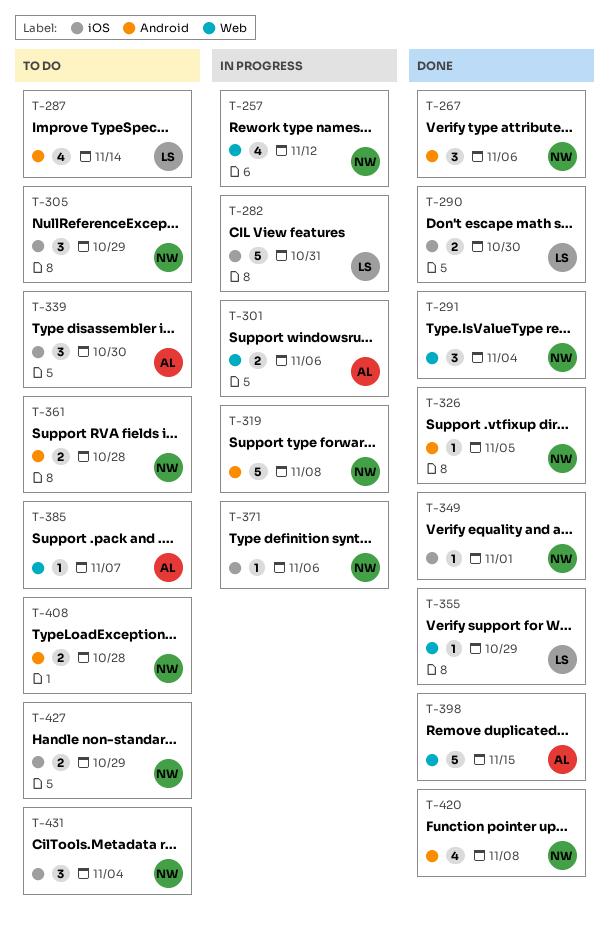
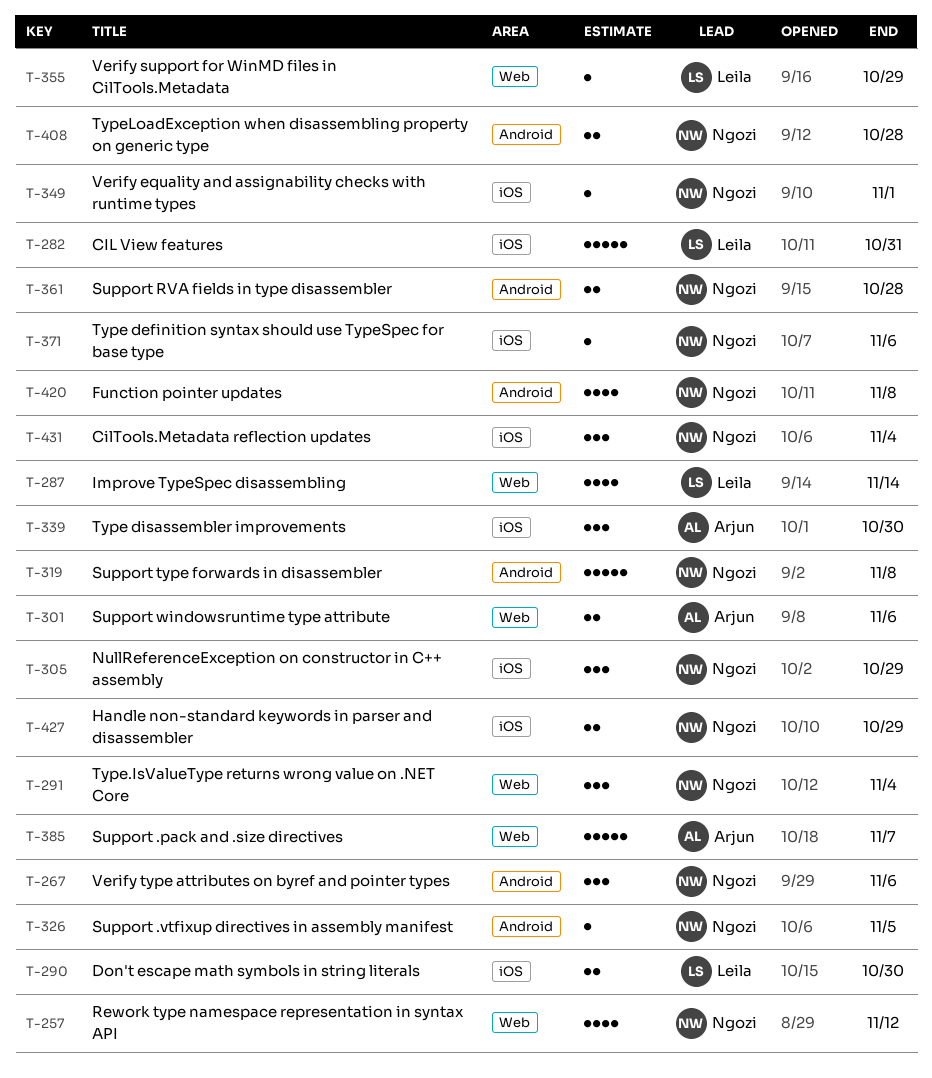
T-287, label: Android -> Web
T-385, estimate: 1 -> 5
T-398: present -> none

